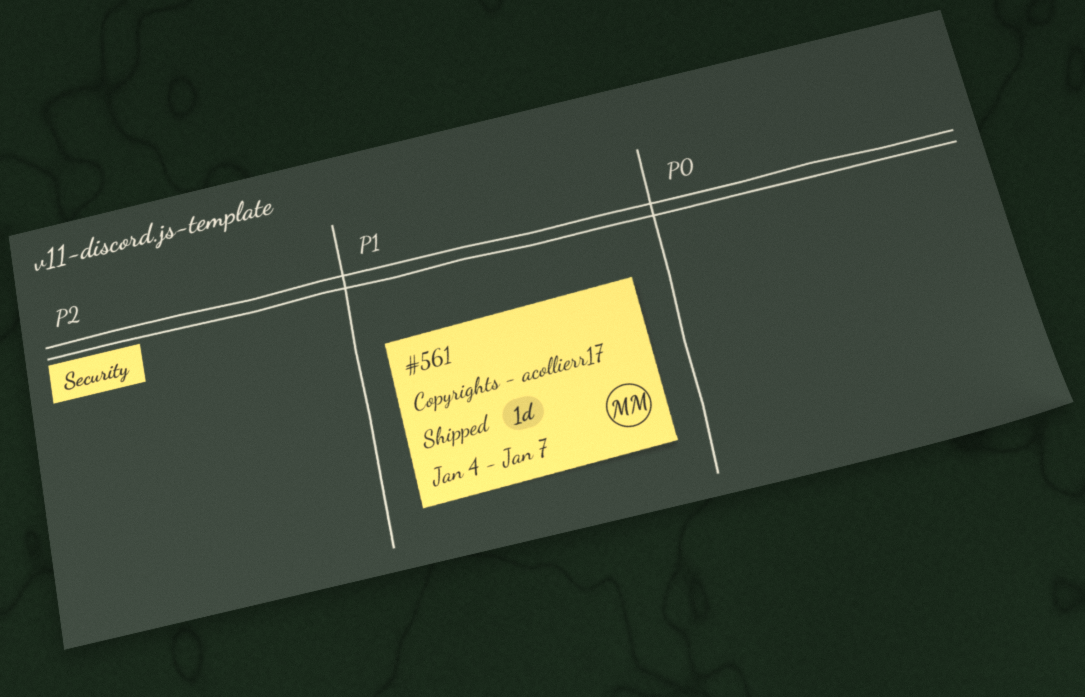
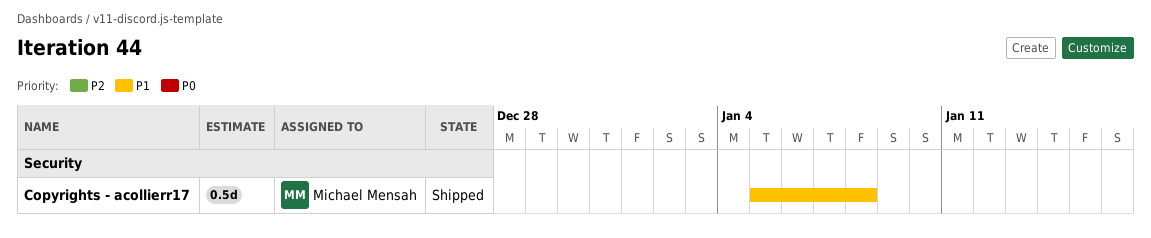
Copyrights - acollierr17, estimate: 1d -> 0.5d
Copyrights - acollierr17, start: Jan 4 -> Jan 5
Copyrights - acollierr17, due: Jan 7 -> Jan 8

